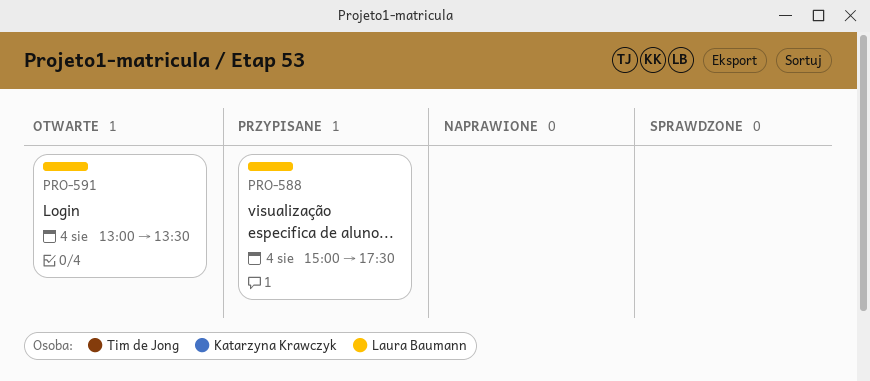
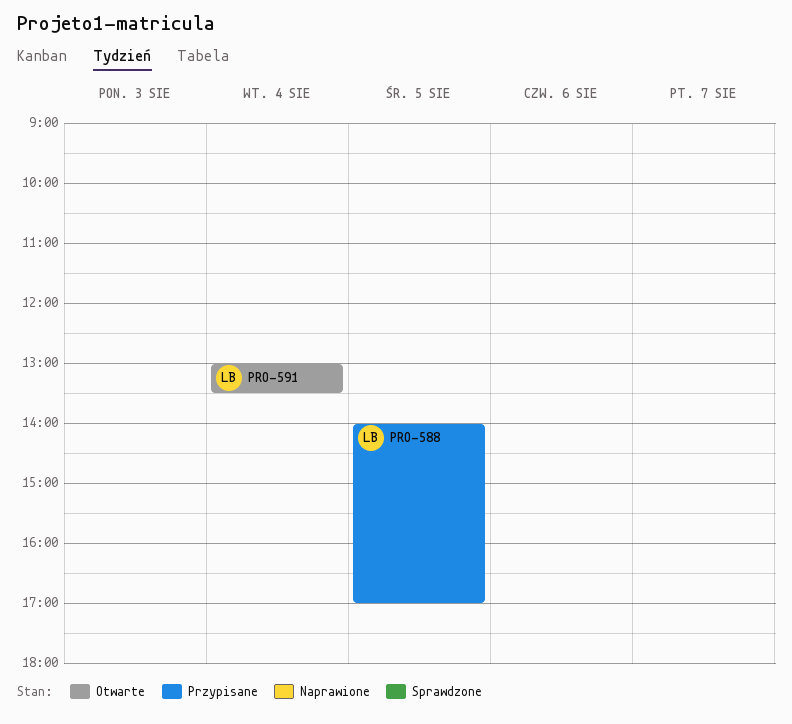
PRO-588, day: Aug 4 -> Aug 5
PRO-588, begins: 15:00 -> 14:00
PRO-588, ends: 17:30 -> 17:00

